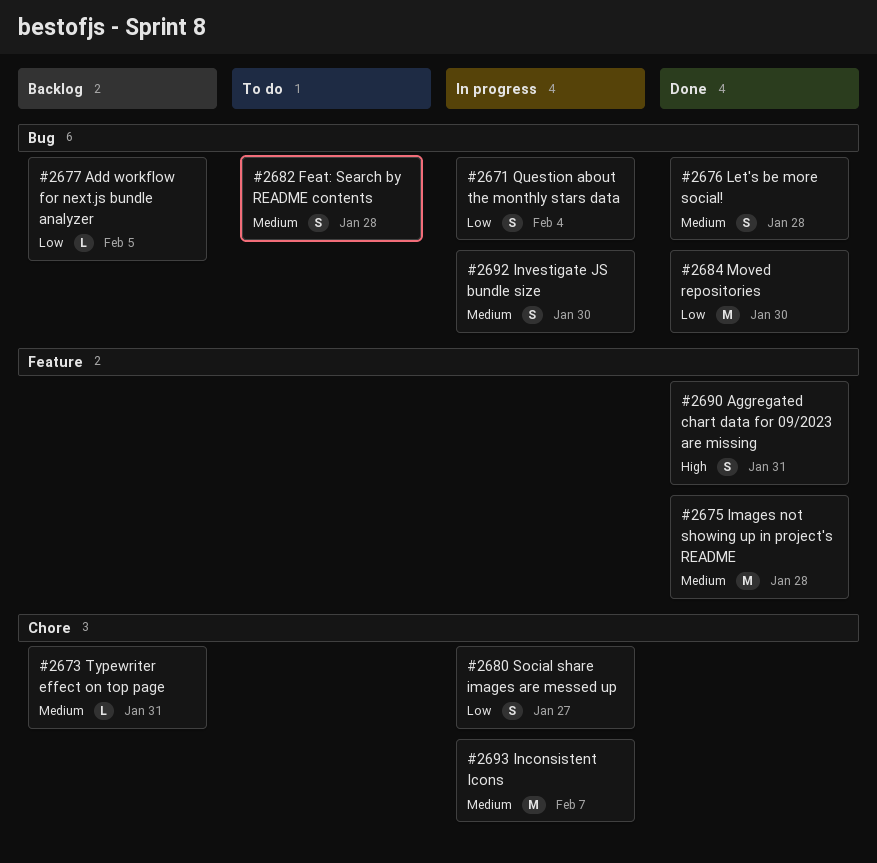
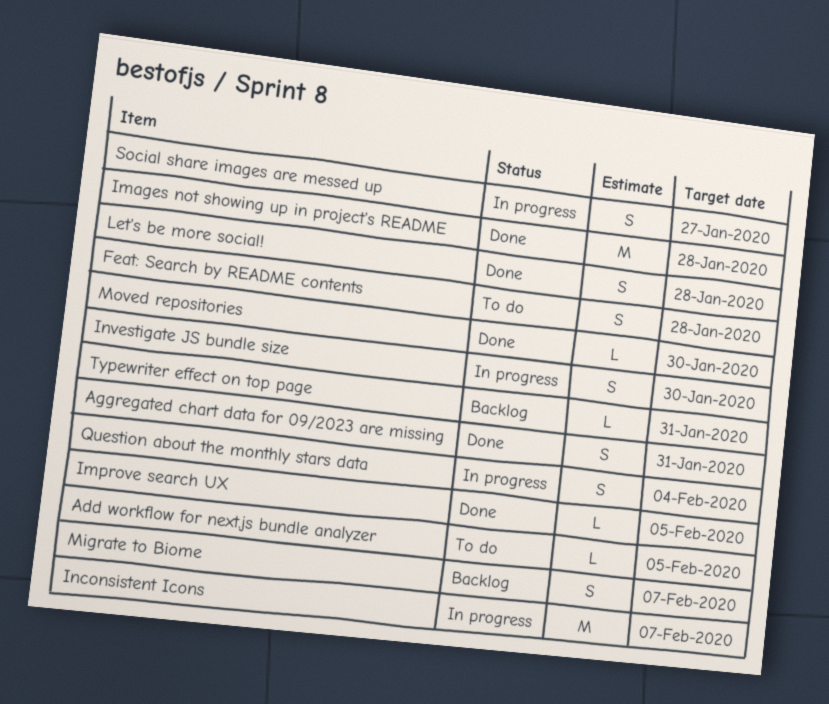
Add workflow for next.js bundle analyzer, status: Backlog -> To do
Improve search UX: none -> present
Migrate to Biome: none -> present
Moved repositories, estimate: M -> L

